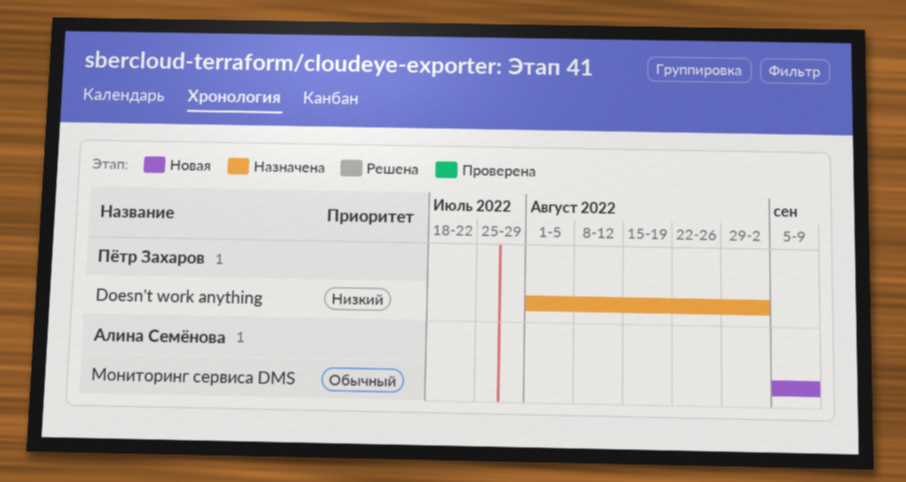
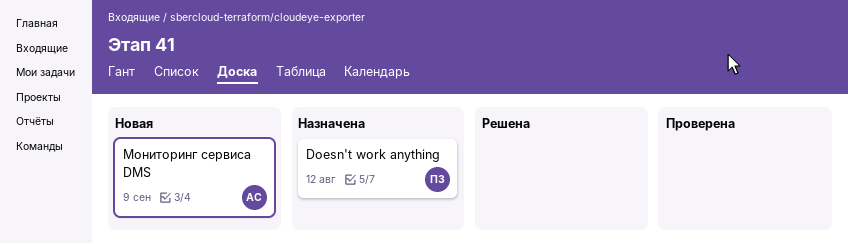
Doesn't work anything, due: Sep 2 -> Aug 12

